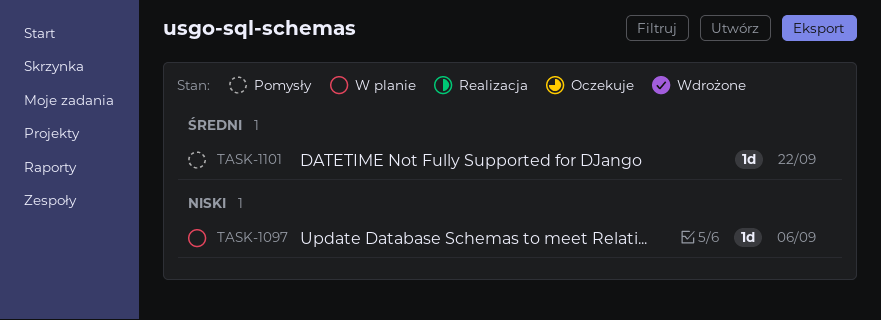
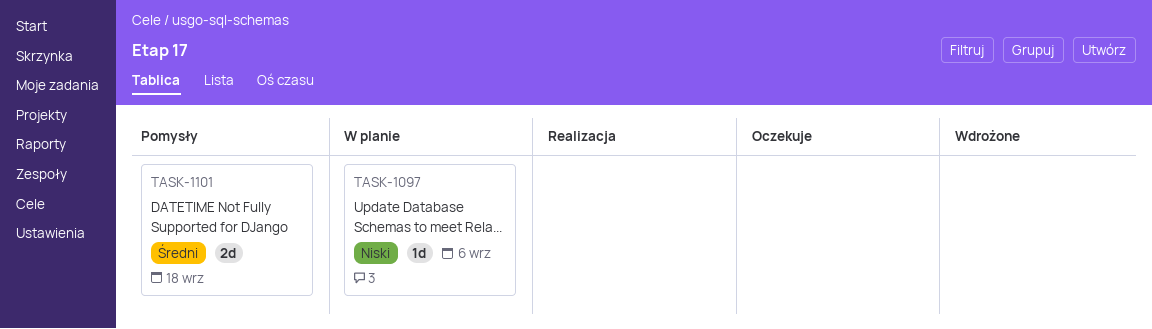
TASK-1101, estimate: 1d -> 2d
TASK-1101, due: Sep 22 -> Sep 18

